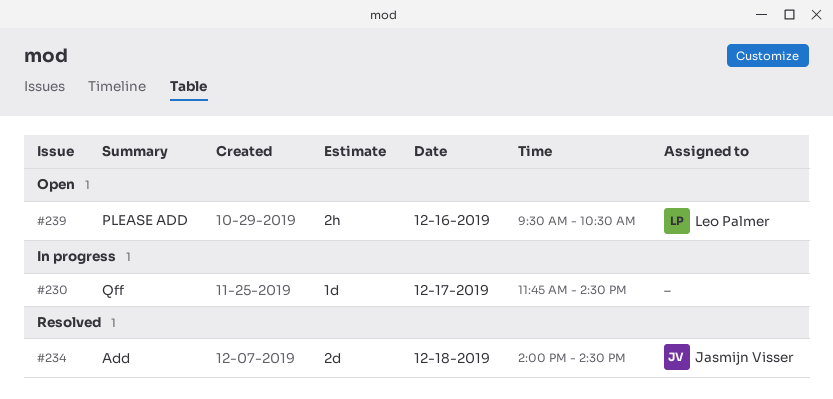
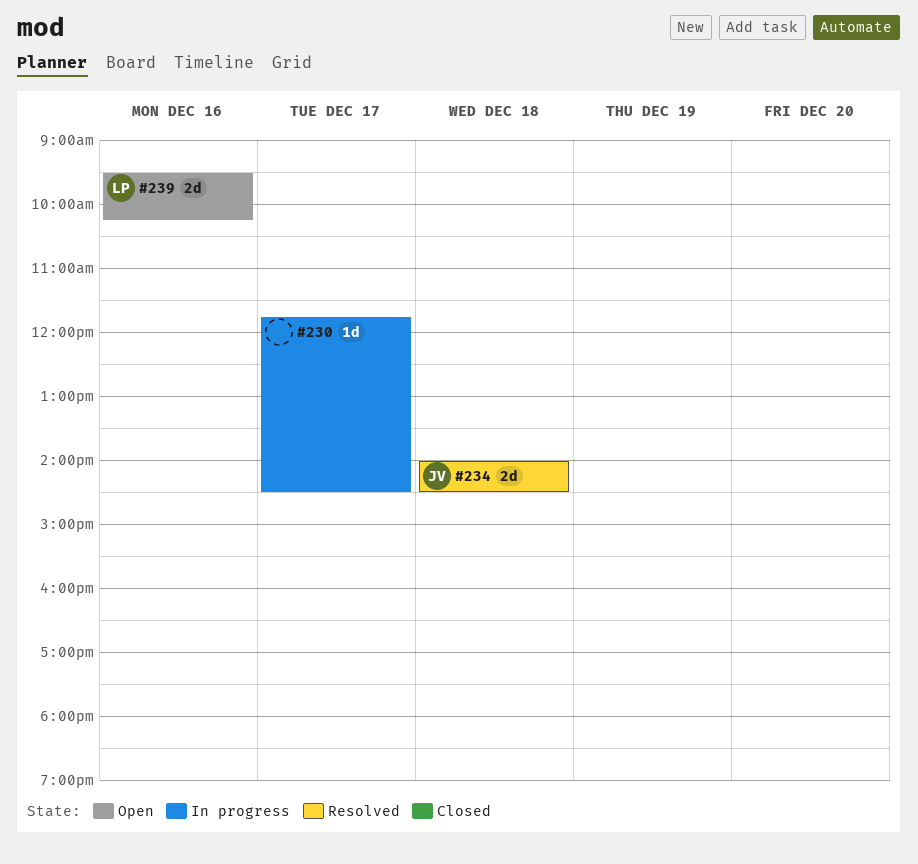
#239, estimate: 2h -> 2d
#239, ends: 10:30 -> 10:15

